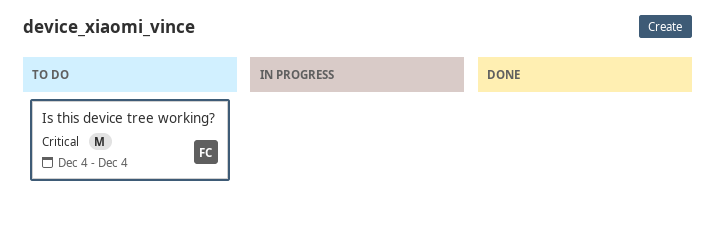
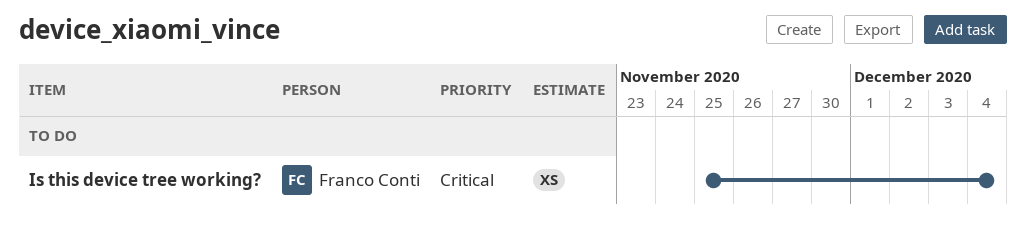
Is this device tree working?, estimate: M -> XS
Is this device tree working?, start: Dec 4 -> Nov 25

